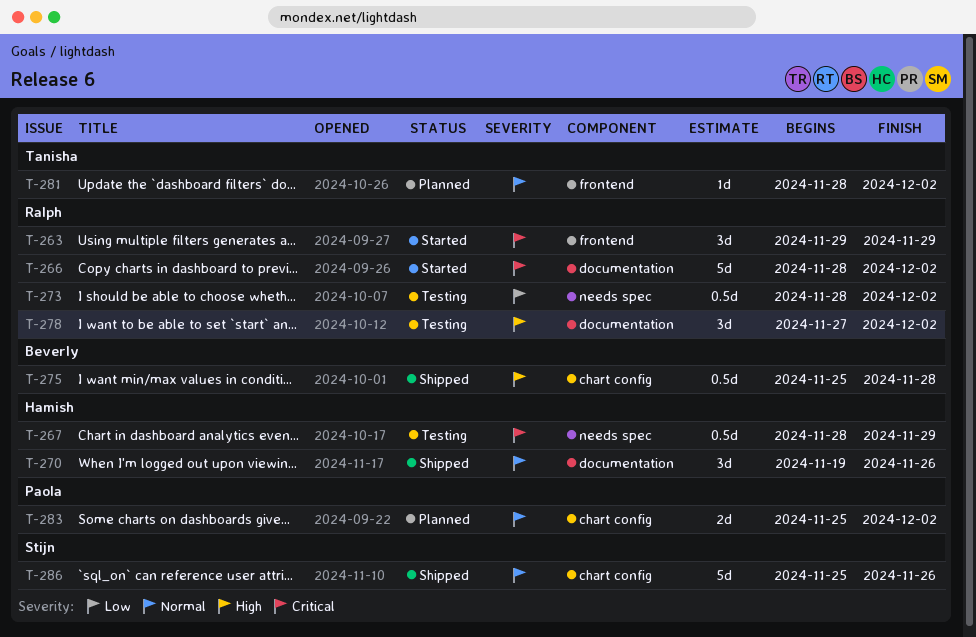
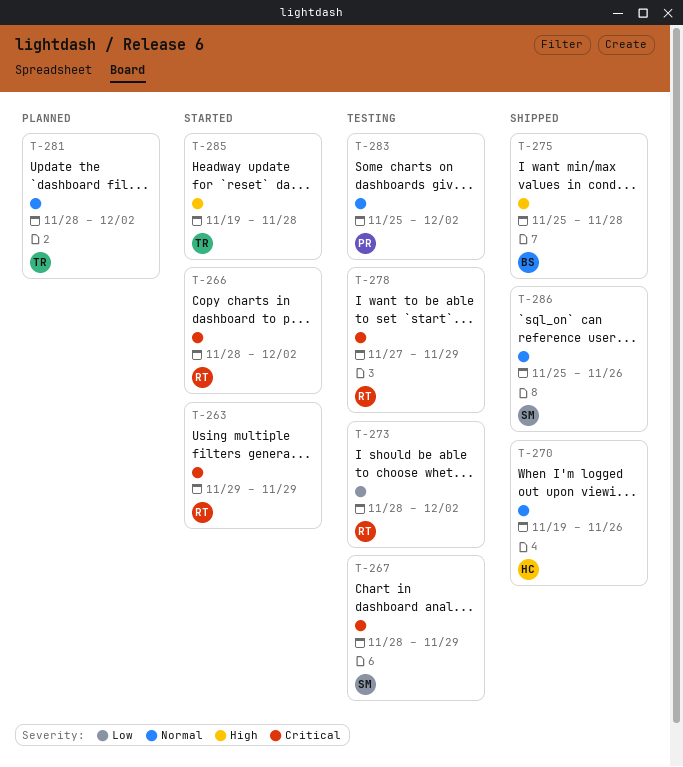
T-267, owner: Hamish -> Stijn
T-278, priority: High -> Critical
T-278, due: Dec 2 -> Nov 29
T-283, status: Planned -> Testing
T-285: none -> present

